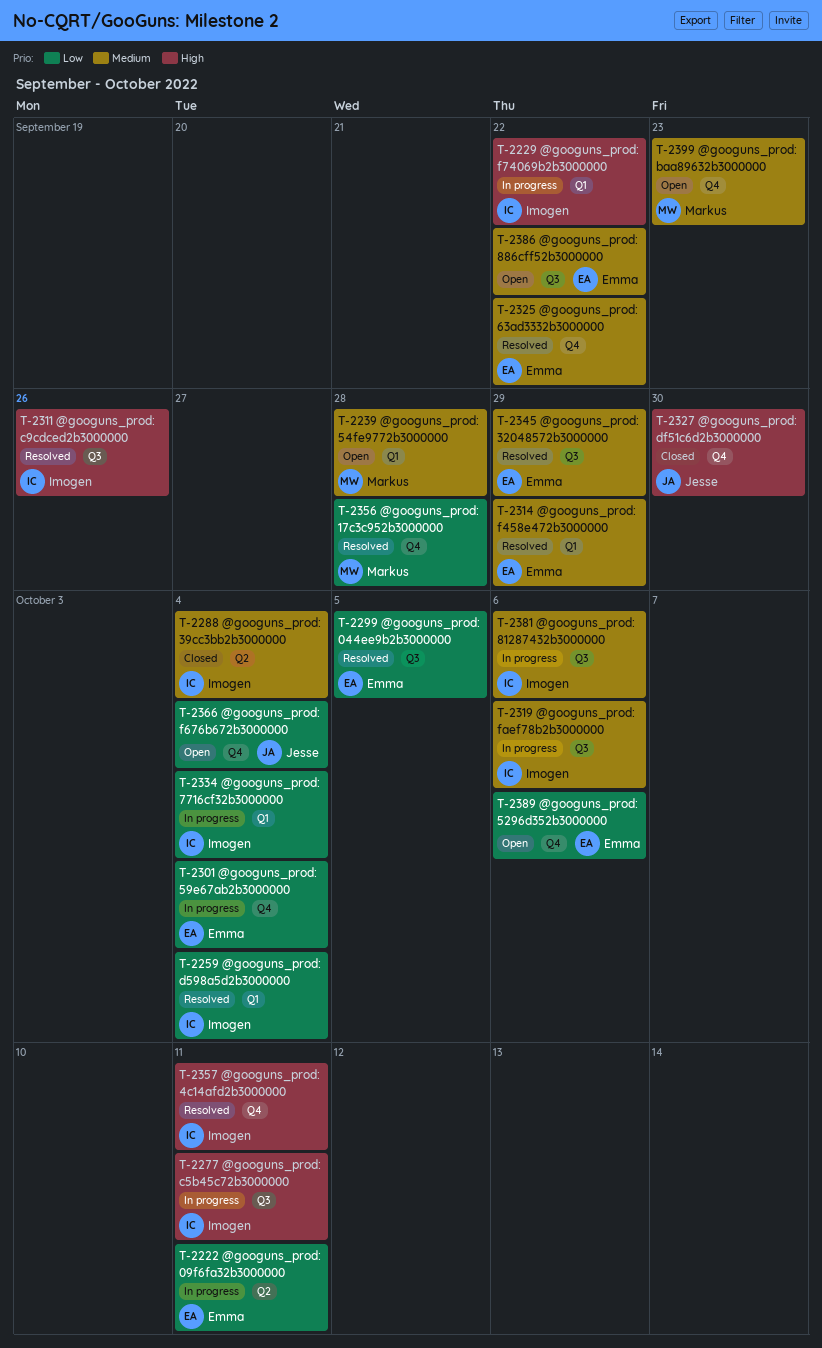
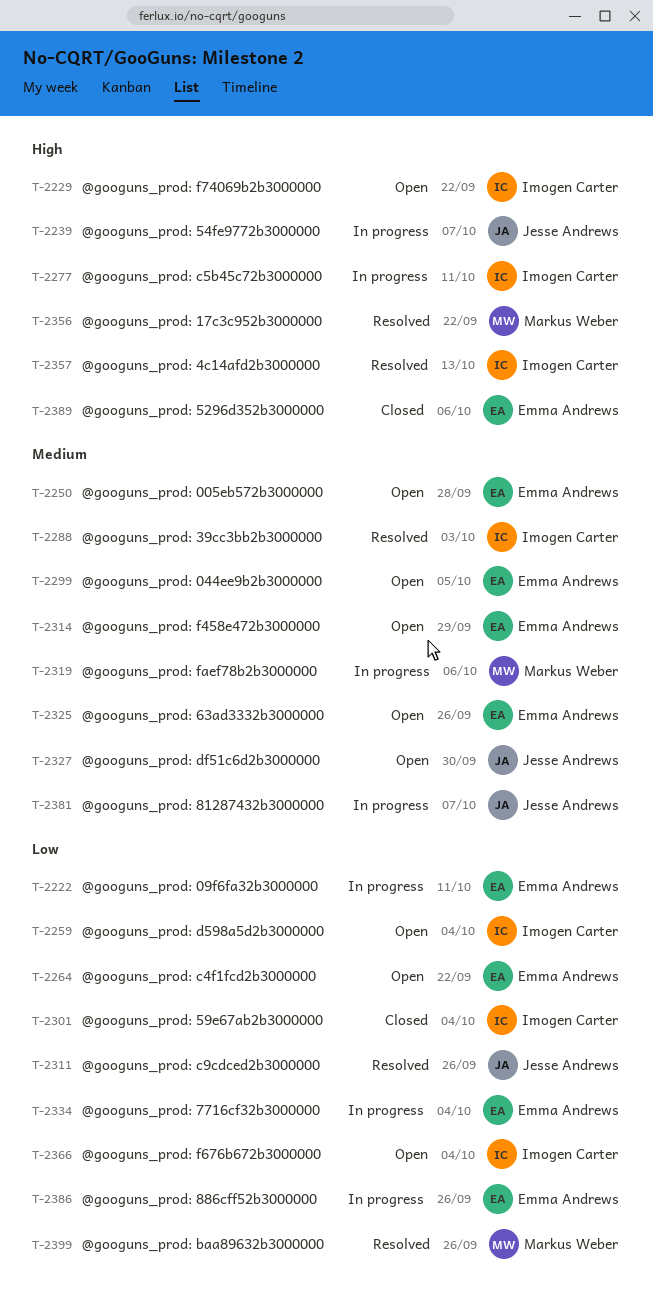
T-2229, status: In progress -> Open
T-2239, status: Open -> In progress
T-2239, owner: Markus Weber -> Jesse Andrews
T-2239, priority: Medium -> High
T-2239, due: Sep 28 -> Oct 7
T-2250: none -> present
T-2259, status: Resolved -> Open
T-2264: none -> present
T-2288, status: Closed -> Resolved
T-2288, due: Oct 4 -> Oct 3
T-2299, status: Resolved -> Open
T-2299, priority: Low -> Medium
T-2301, status: In progress -> Closed
T-2301, owner: Emma Andrews -> Imogen Carter
T-2311, owner: Imogen Carter -> Jesse Andrews
T-2311, priority: High -> Low
T-2314, status: Resolved -> Open
T-2319, owner: Imogen Carter -> Markus Weber
T-2325, status: Resolved -> Open
T-2325, due: Sep 22 -> Sep 26
T-2327, status: Closed -> Open
T-2327, priority: High -> Medium
T-2334, owner: Imogen Carter -> Emma Andrews
T-2345: present -> none
T-2356, priority: Low -> High
T-2356, due: Sep 28 -> Sep 22
T-2357, due: Oct 11 -> Oct 13
T-2366, owner: Jesse Andrews -> Imogen Carter
T-2381, owner: Imogen Carter -> Jesse Andrews
T-2381, due: Oct 6 -> Oct 7
T-2386, status: Open -> In progress
T-2386, priority: Medium -> Low
T-2386, due: Sep 22 -> Sep 26
T-2389, status: Open -> Closed
T-2389, priority: Low -> High
T-2399, status: Open -> Resolved
T-2399, priority: Medium -> Low
T-2399, due: Sep 23 -> Sep 26

